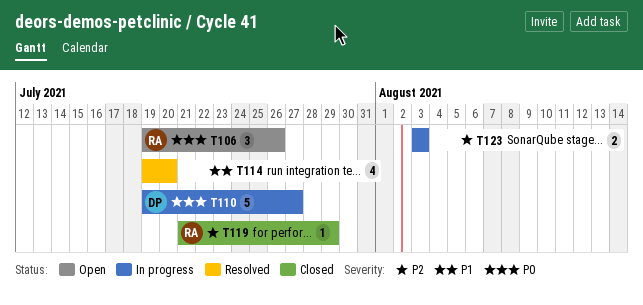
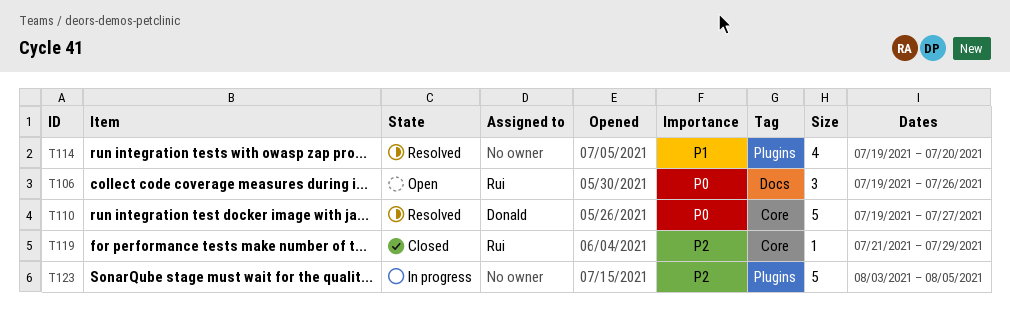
T110, status: In progress -> Resolved
T123, estimate: 2 -> 5
T123, due: Aug 3 -> Aug 5

